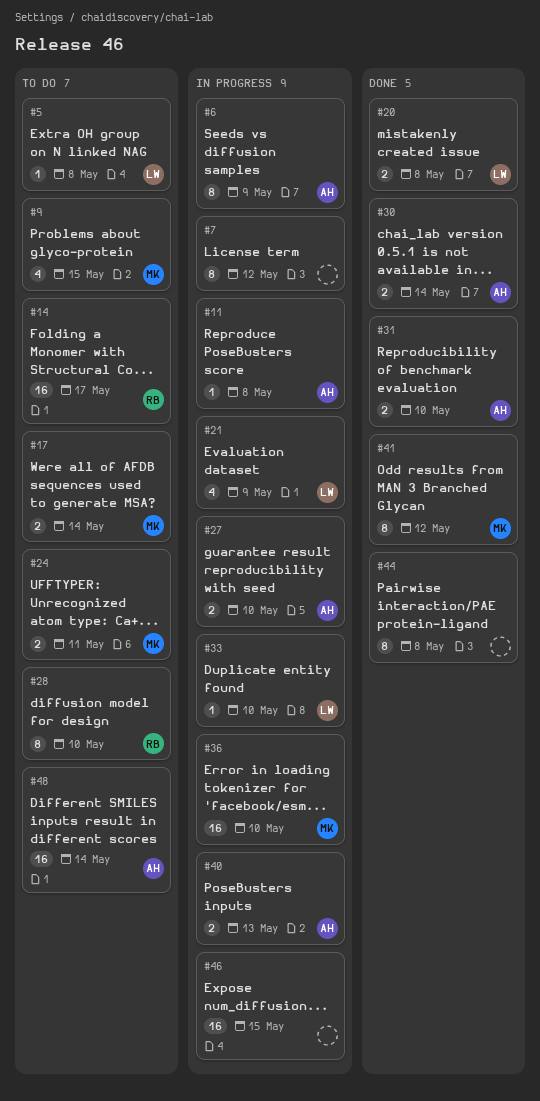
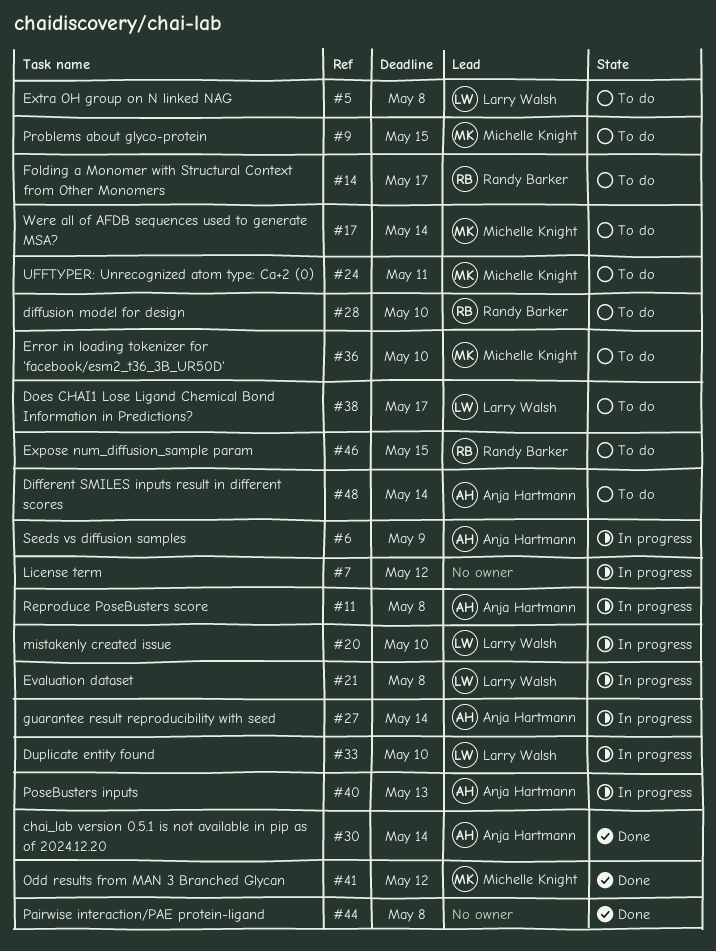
#20, status: Done -> In progress
#20, due: May 8 -> May 10
#21, due: May 9 -> May 8
#27, due: May 10 -> May 14
#31: present -> none
#36, status: In progress -> To do
#38: none -> present
#46, status: In progress -> To do
#46, owner: none -> Randy Barker

